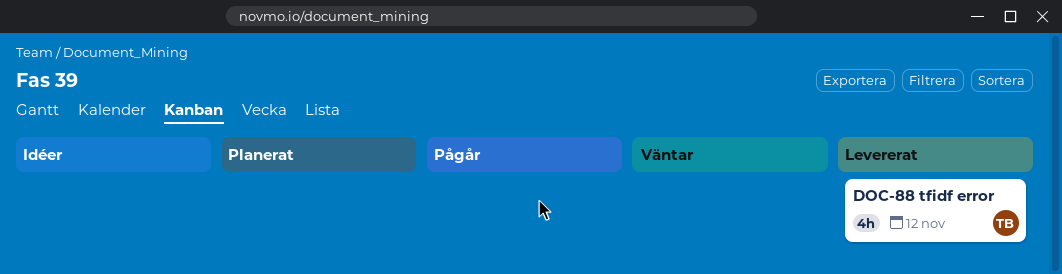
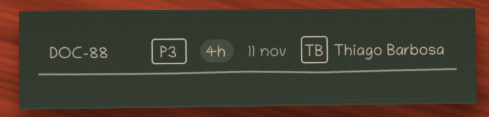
DOC-88, due: Nov 12 -> Nov 11

